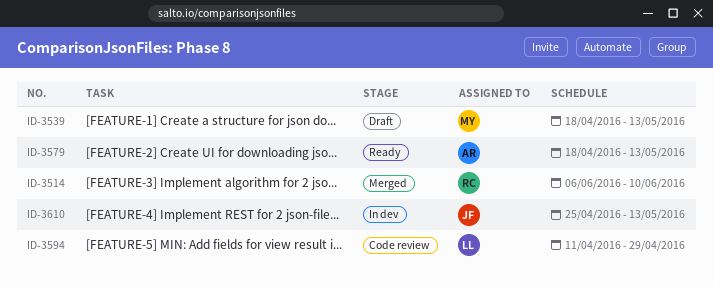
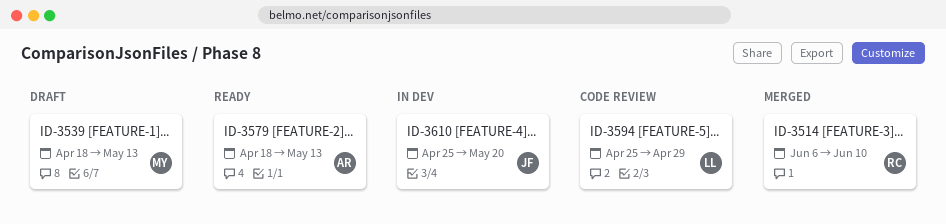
ID-3594, start: Apr 11 -> Apr 25
ID-3610, due: May 13 -> May 20

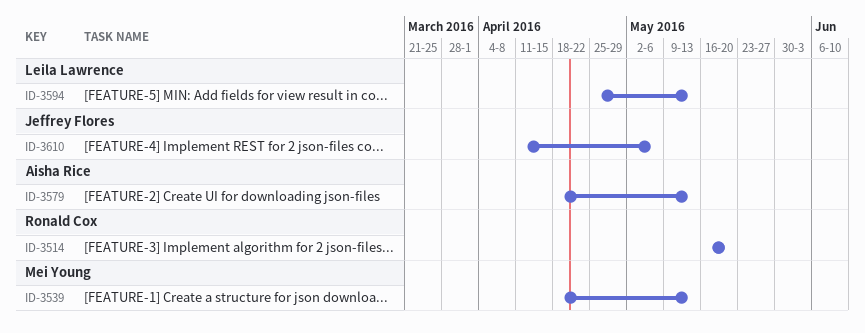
ID-3514, start: Jun 6 -> May 16
ID-3514, due: Jun 10 -> May 20
ID-3594, due: Apr 29 -> May 13
ID-3610, start: Apr 25 -> Apr 11
ID-3610, due: May 20 -> May 6

